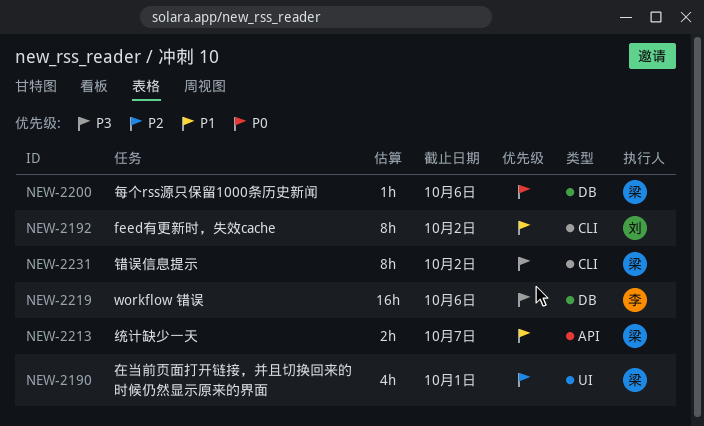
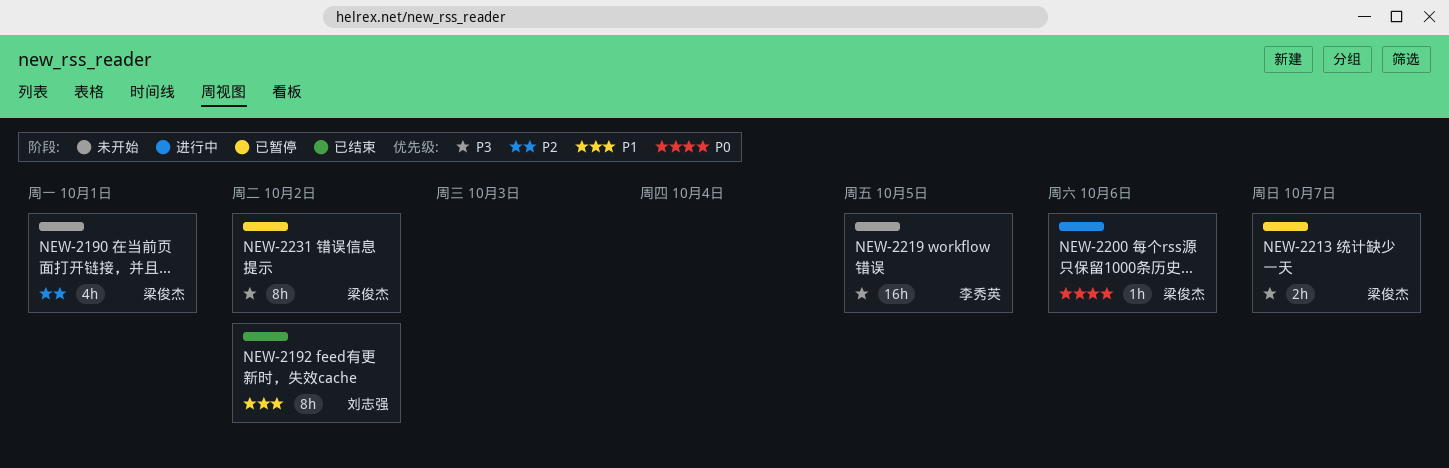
NEW-2213, priority: P1 -> P3
NEW-2219, due: Oct 6 -> Oct 5

